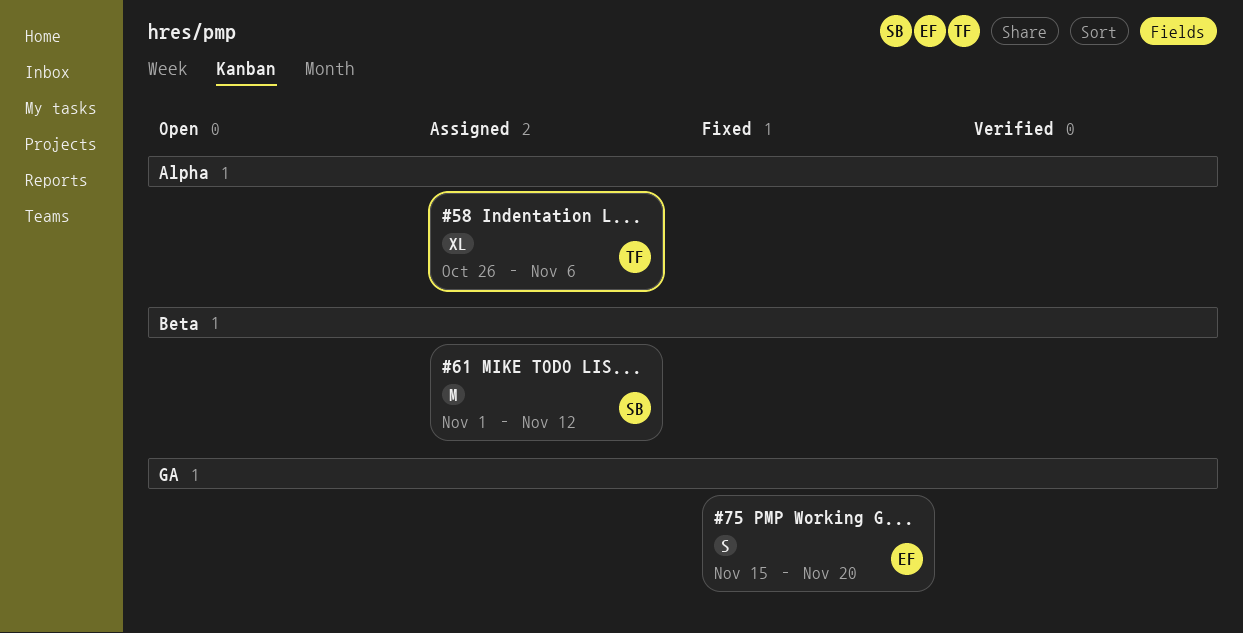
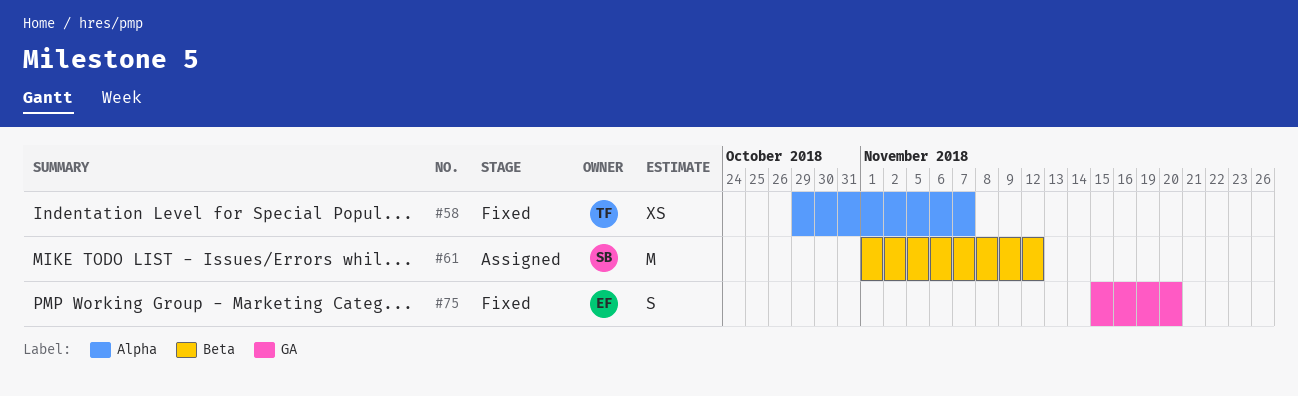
#58, status: Assigned -> Fixed
#58, estimate: XL -> XS
#58, start: Oct 26 -> Oct 29
#58, due: Nov 6 -> Nov 7

